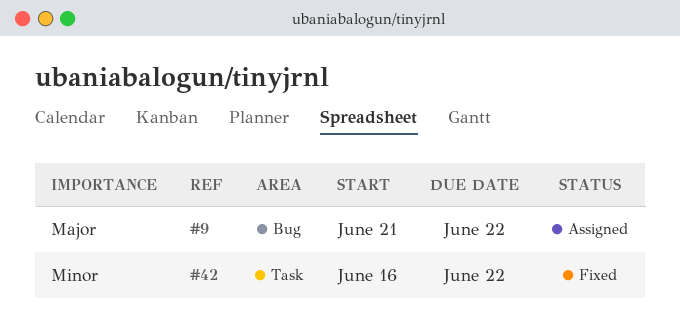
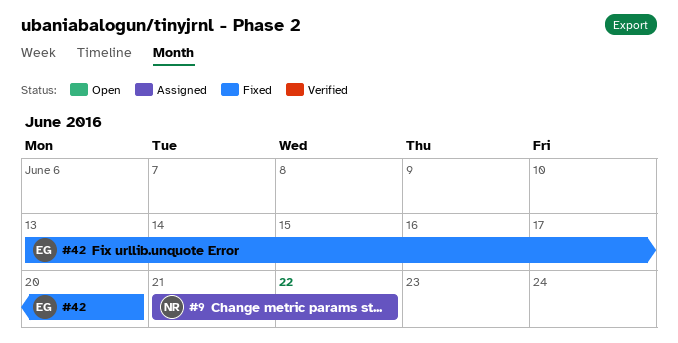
#42, start: Jun 16 -> Jun 13
#42, due: Jun 22 -> Jun 20

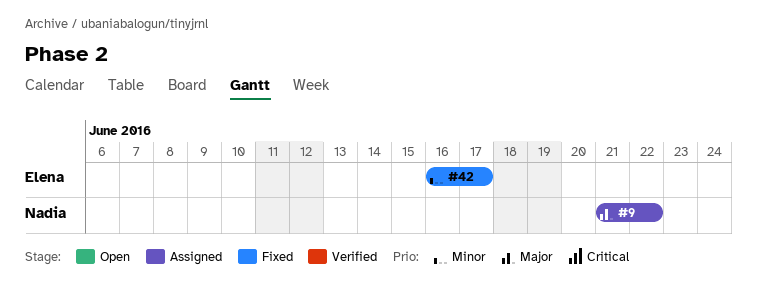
#42, start: Jun 13 -> Jun 16
#42, due: Jun 20 -> Jun 17

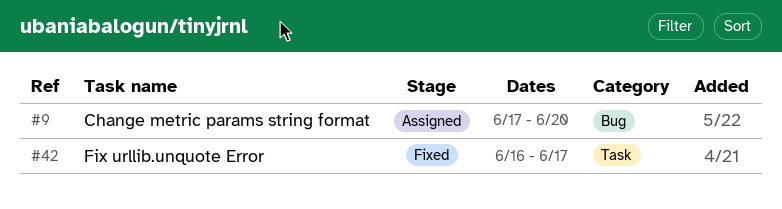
#9, start: Jun 21 -> Jun 17
#9, due: Jun 22 -> Jun 20

